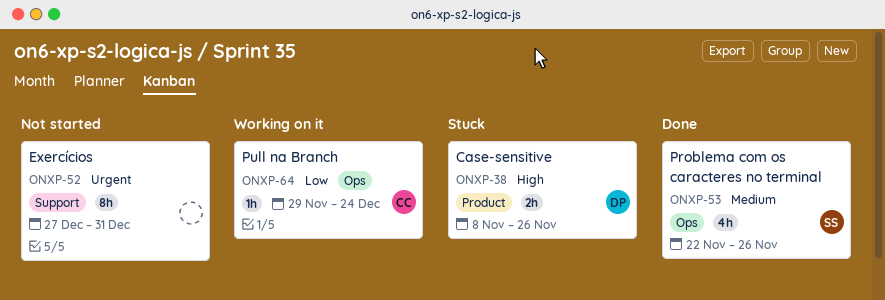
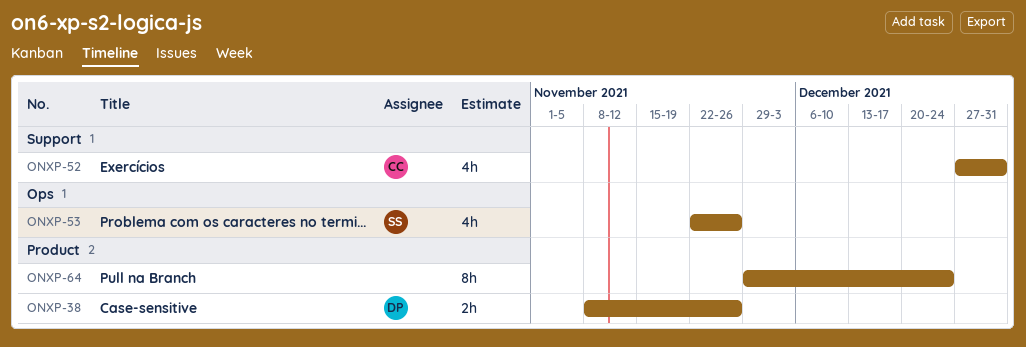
ONXP-52, owner: none -> CC
ONXP-52, estimate: 8h -> 4h
ONXP-64, owner: CC -> none
ONXP-64, label: Ops -> Product
ONXP-64, estimate: 1h -> 8h

